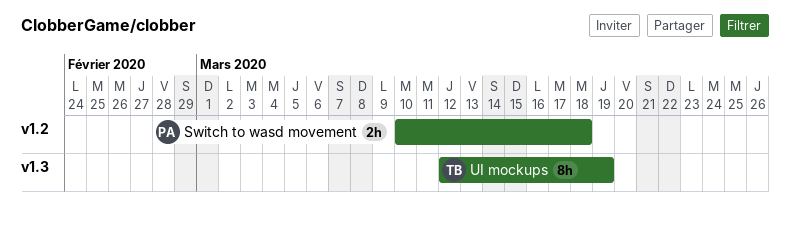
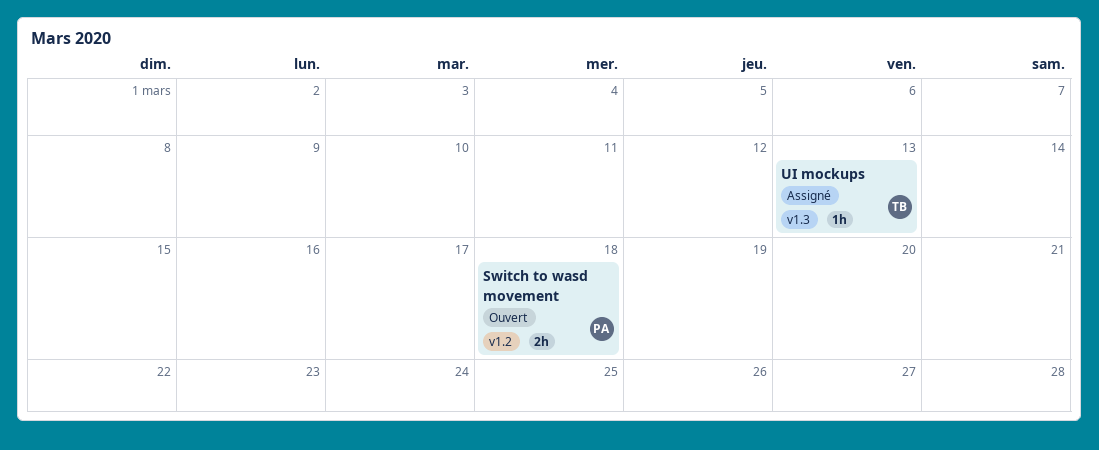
UI mockups, estimate: 8h -> 1h
UI mockups, due: Mar 19 -> Mar 13

